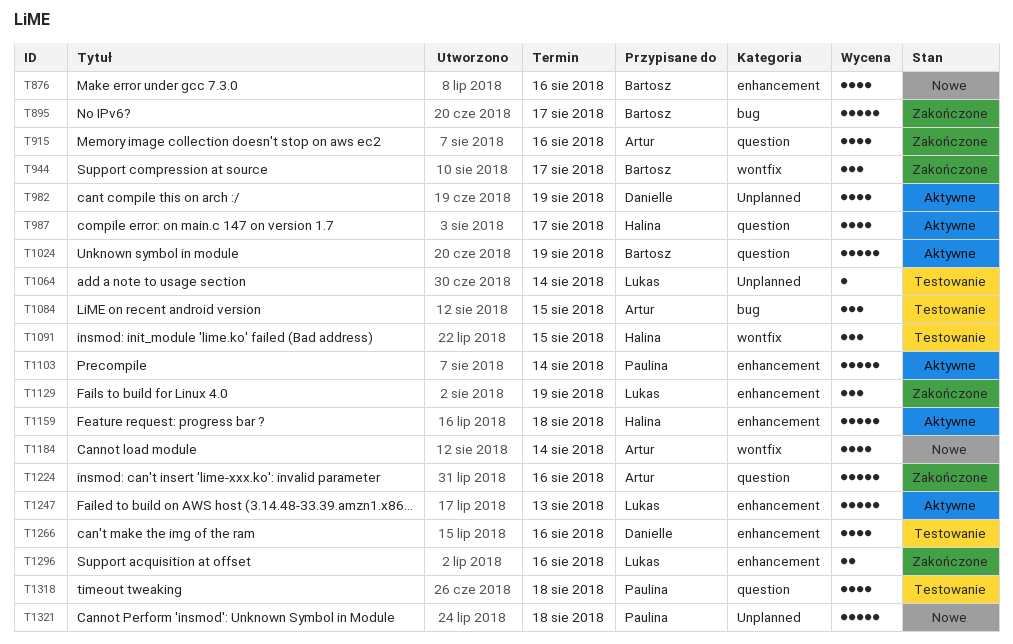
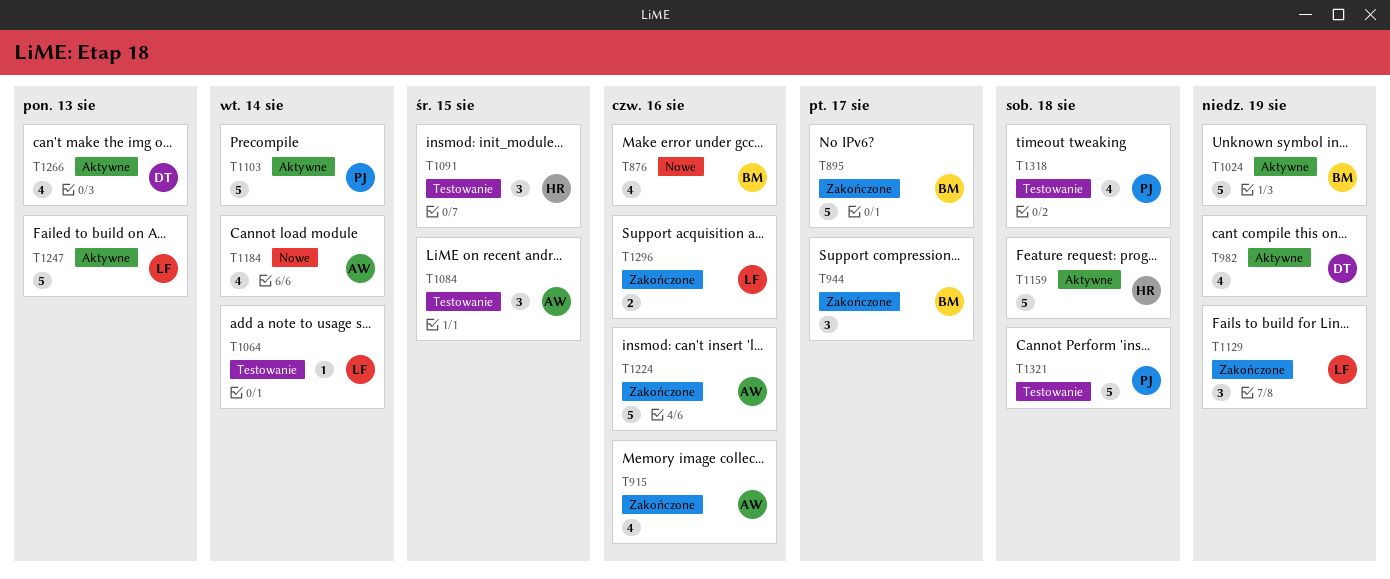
T987: present -> none
T1266, status: Testowanie -> Aktywne
T1266, due: Aug 16 -> Aug 13
T1321, status: Nowe -> Testowanie

